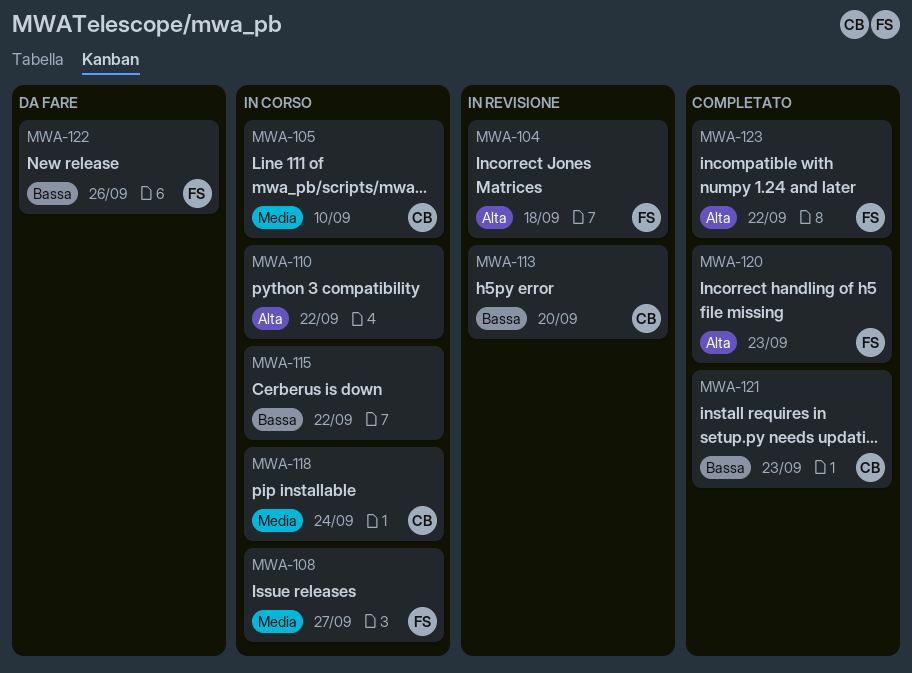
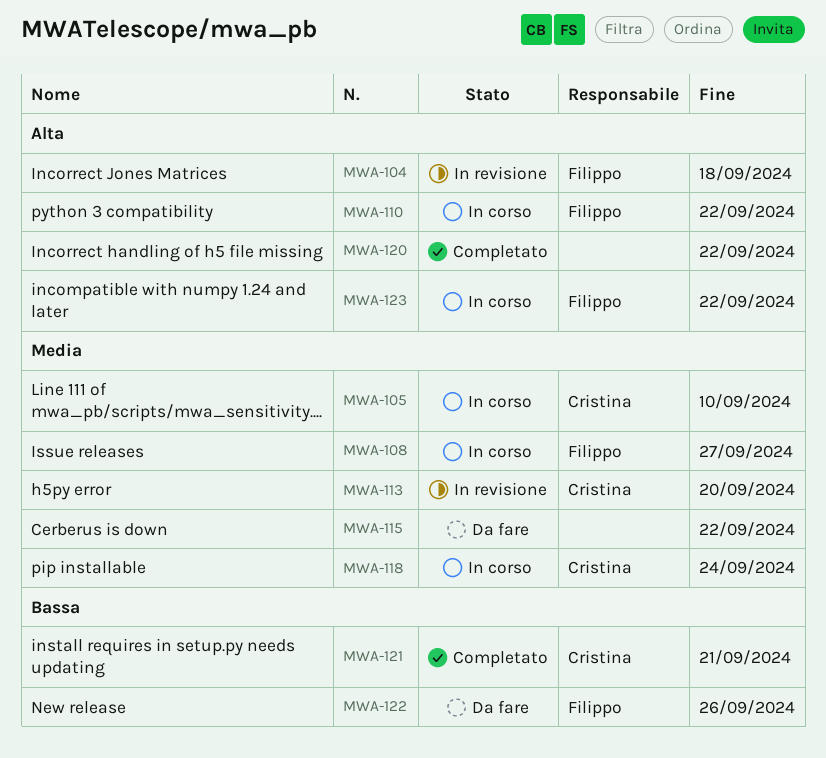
MWA-110, owner: none -> Filippo
MWA-113, priority: Bassa -> Media
MWA-115, status: In corso -> Da fare
MWA-115, priority: Bassa -> Media
MWA-120, owner: Filippo -> none
MWA-120, due: Sep 23 -> Sep 22
MWA-121, due: Sep 23 -> Sep 21
MWA-123, status: Completato -> In corso

